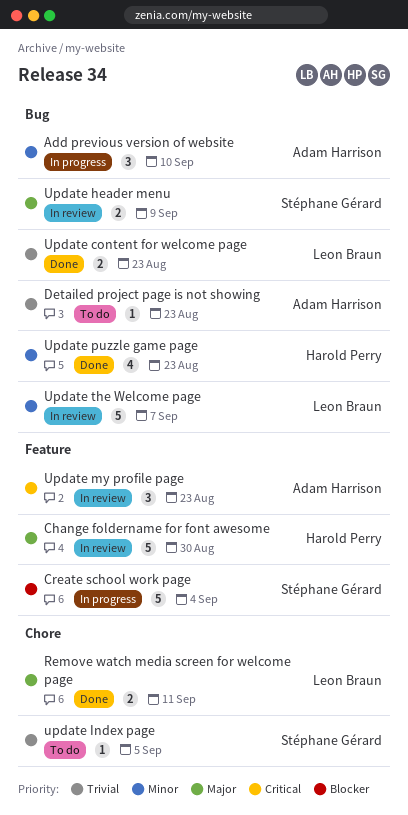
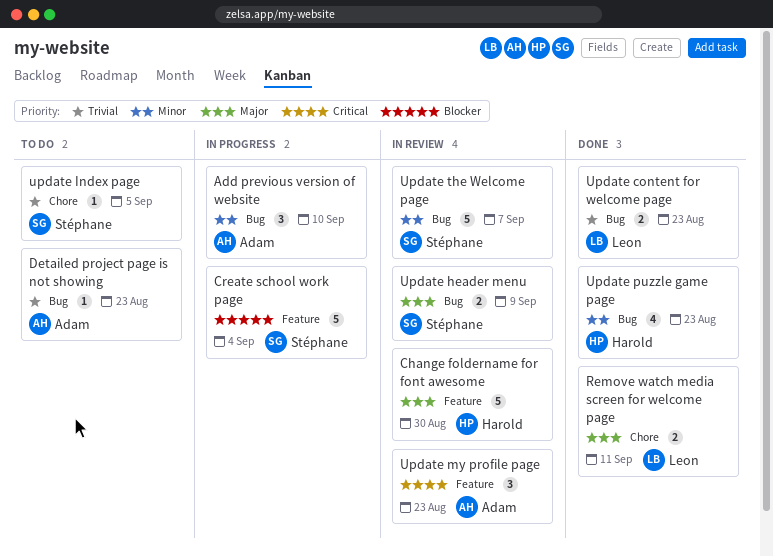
Update the Welcome page, owner: Leon Braun -> Stéphane Gérard

